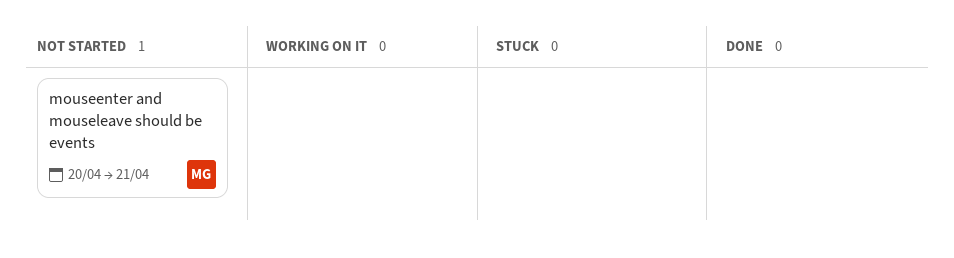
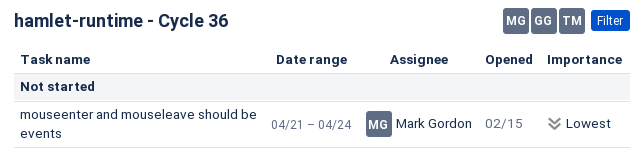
mouseenter and mouseleave should be events, start: Apr 20 -> Apr 21
mouseenter and mouseleave should be events, due: Apr 21 -> Apr 24

